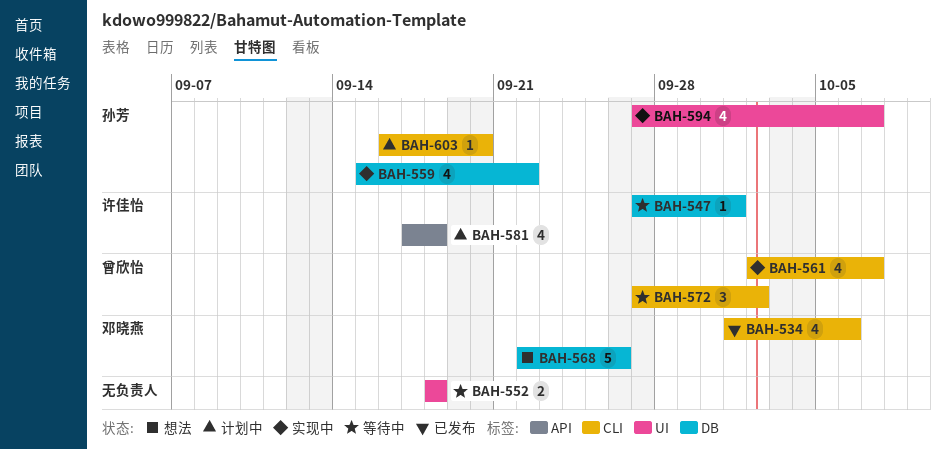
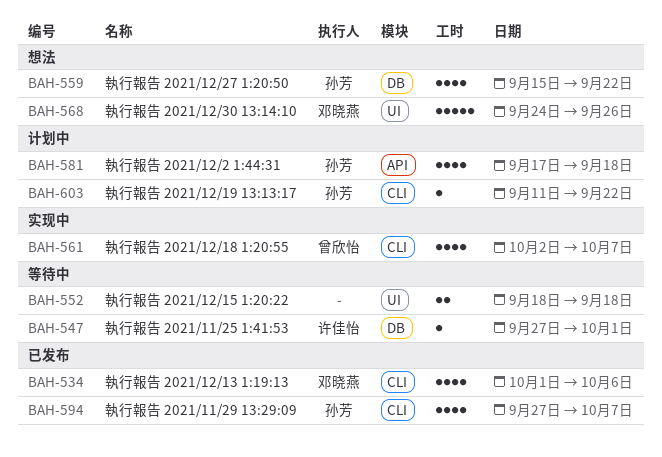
BAH-559, status: 实现中 -> 想法
BAH-568, label: DB -> UI
BAH-568, start: Sep 22 -> Sep 24
BAH-572: present -> none
BAH-581, owner: 许佳怡 -> 孙芳
BAH-594, status: 实现中 -> 已发布
BAH-594, label: UI -> CLI
BAH-603, start: Sep 16 -> Sep 11
BAH-603, due: Sep 20 -> Sep 22

